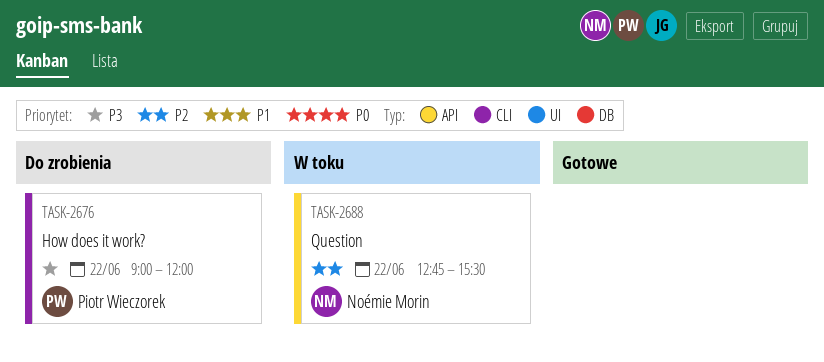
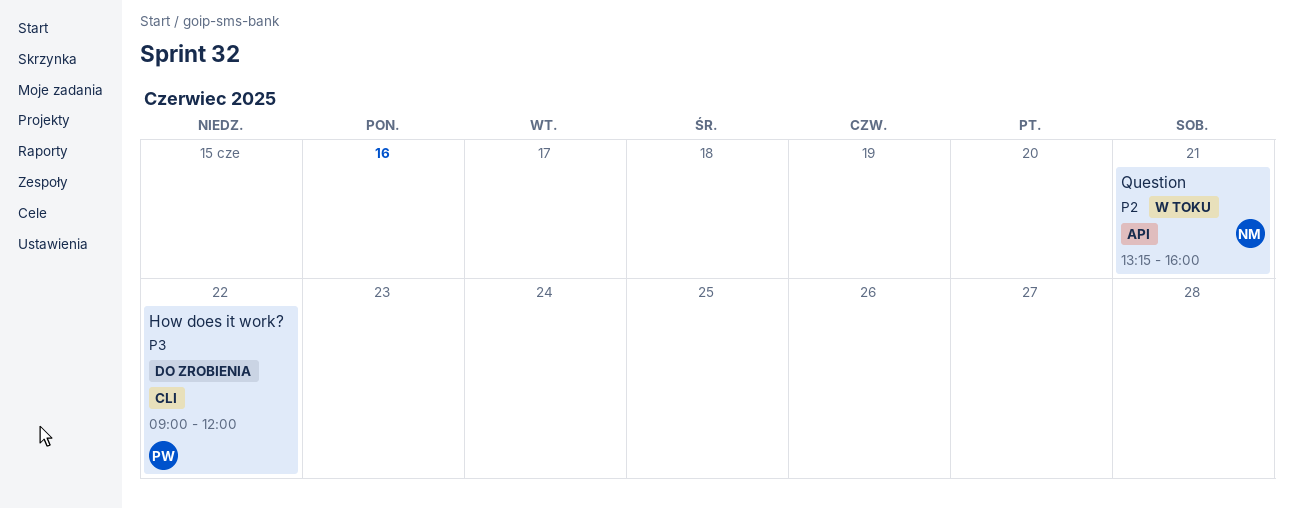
Question, day: Jun 22 -> Jun 21
Question, begins: 12:45 -> 13:15
Question, ends: 15:30 -> 16:00

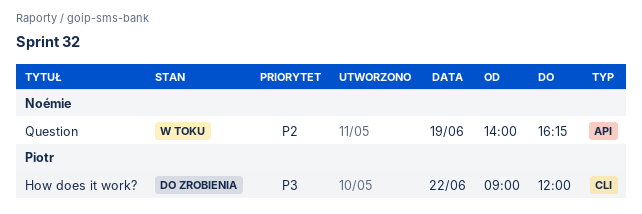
Question, day: Jun 21 -> Jun 19
Question, begins: 13:15 -> 14:00
Question, ends: 16:00 -> 16:15

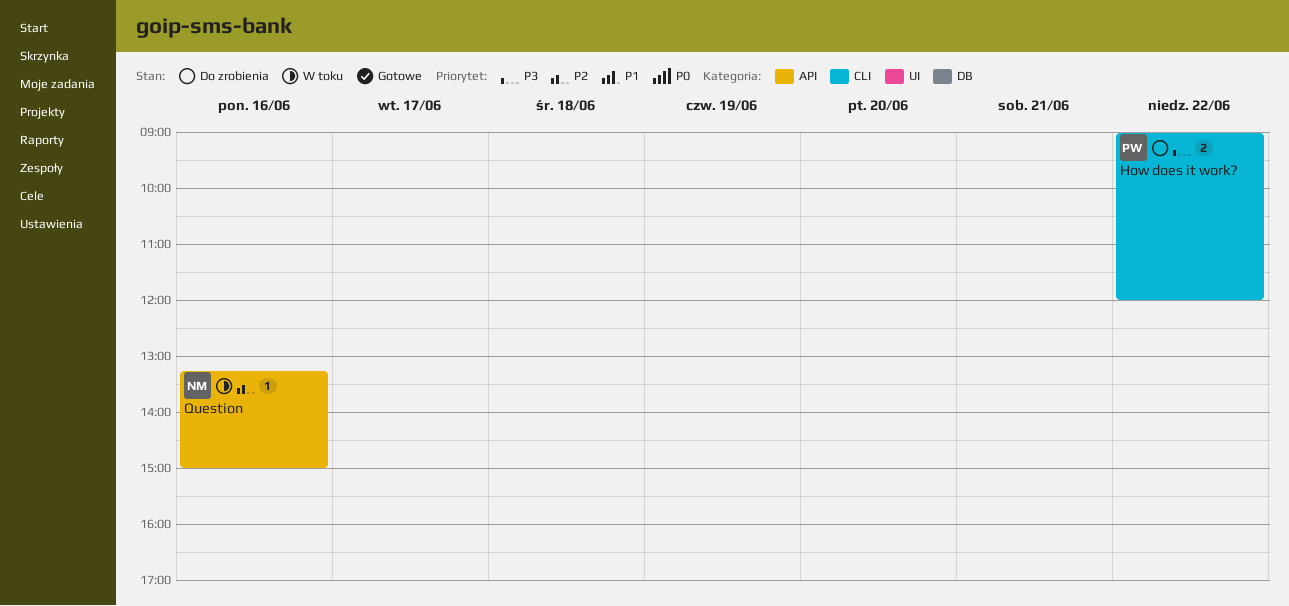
Question, day: Jun 19 -> Jun 16
Question, begins: 14:00 -> 13:15
Question, ends: 16:15 -> 15:00

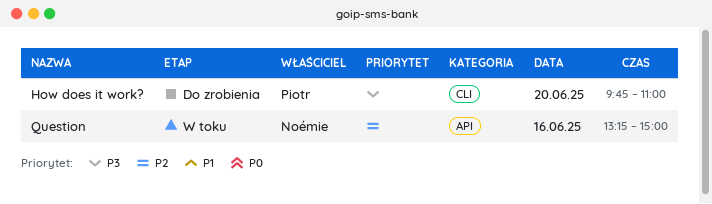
How does it work?, day: Jun 22 -> Jun 20
How does it work?, begins: 09:00 -> 09:45
How does it work?, ends: 12:00 -> 11:00

